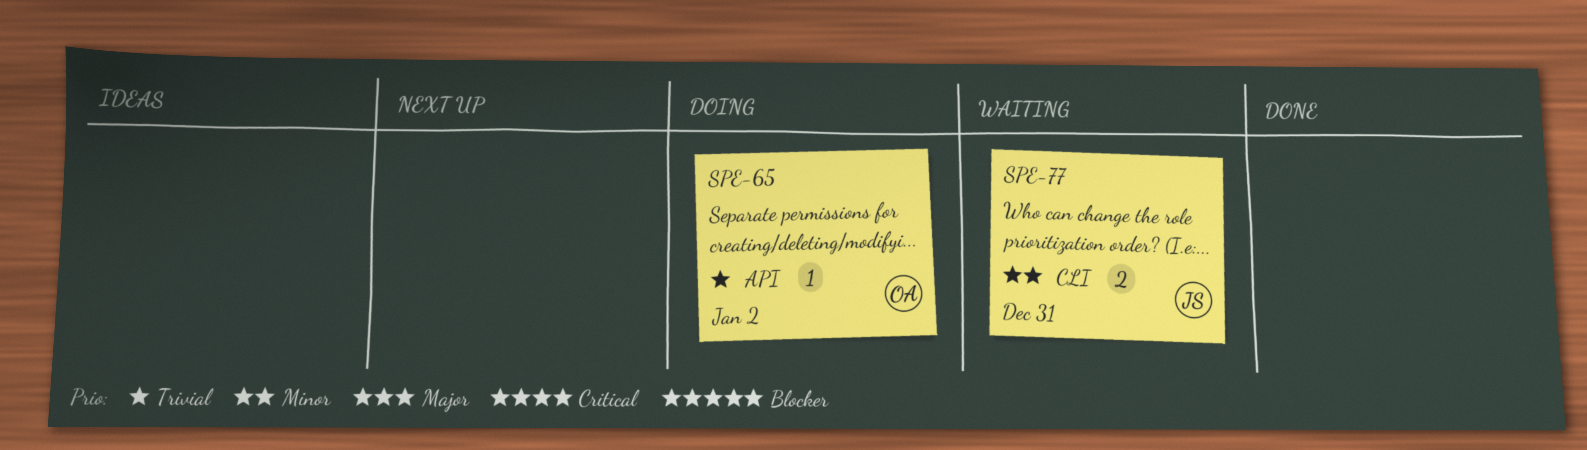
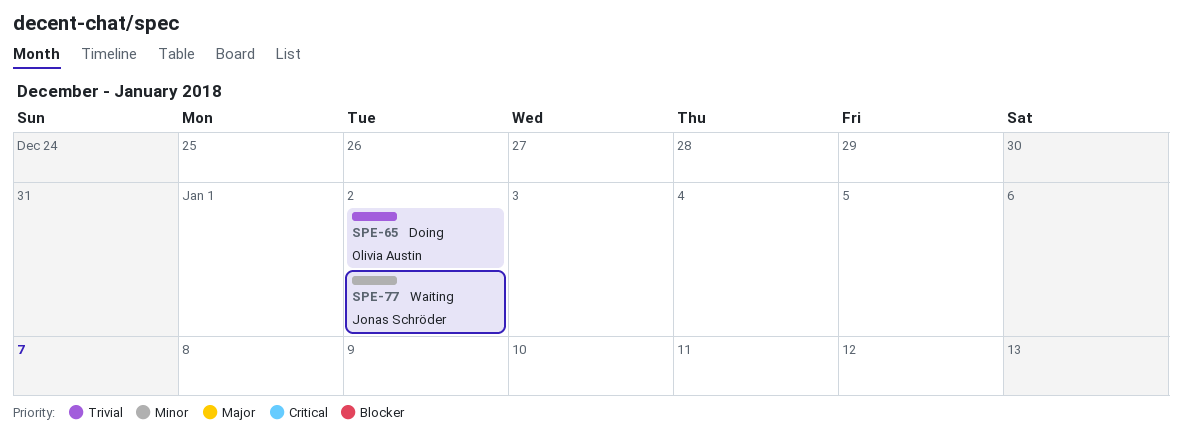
SPE-77, due: Dec 31 -> Jan 2

